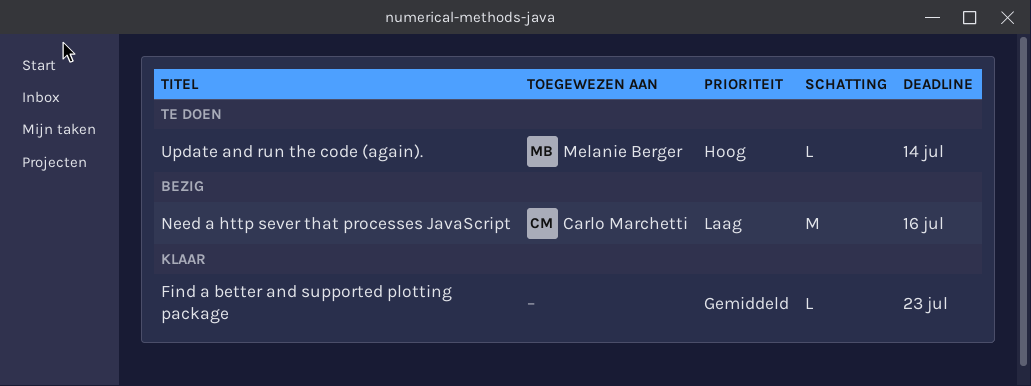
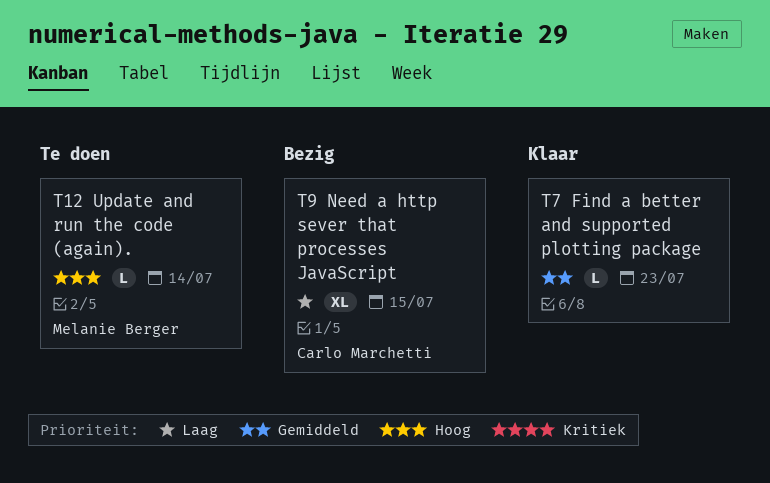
Need a http sever that processes JavaScript, estimate: M -> XL
Need a http sever that processes JavaScript, due: Jul 16 -> Jul 15

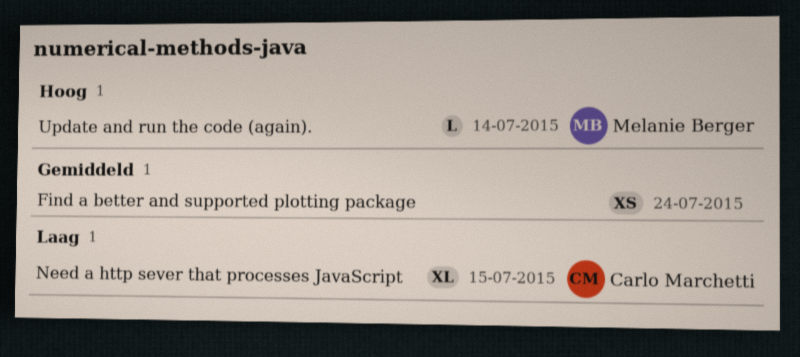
Find a better and supported plotting package, estimate: L -> XS
Find a better and supported plotting package, due: Jul 23 -> Jul 24

